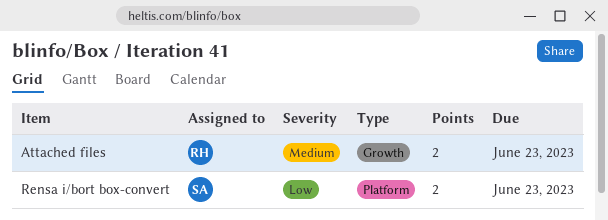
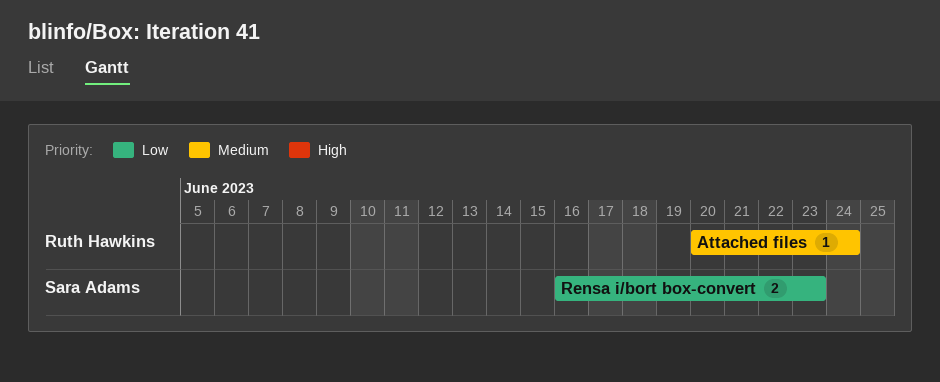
Attached files, estimate: 2 -> 1
Attached files, due: Jun 23 -> Jun 24

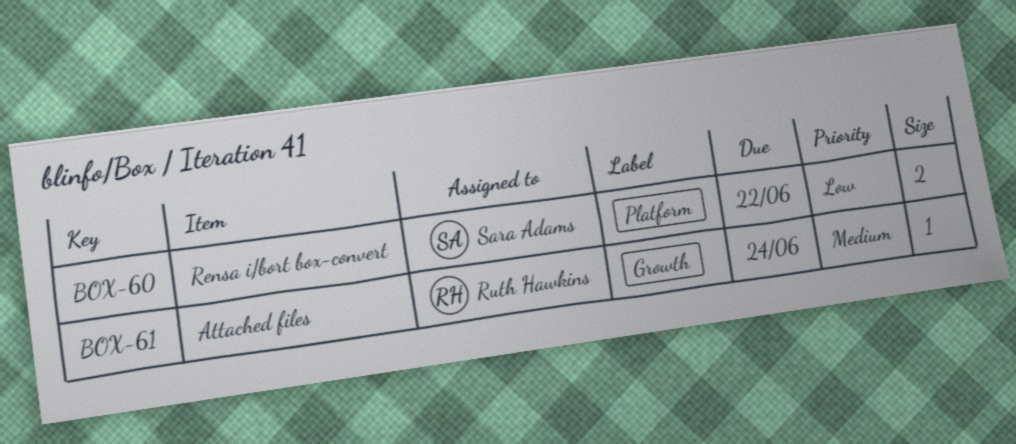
Rensa i/bort box-convert, due: Jun 23 -> Jun 22

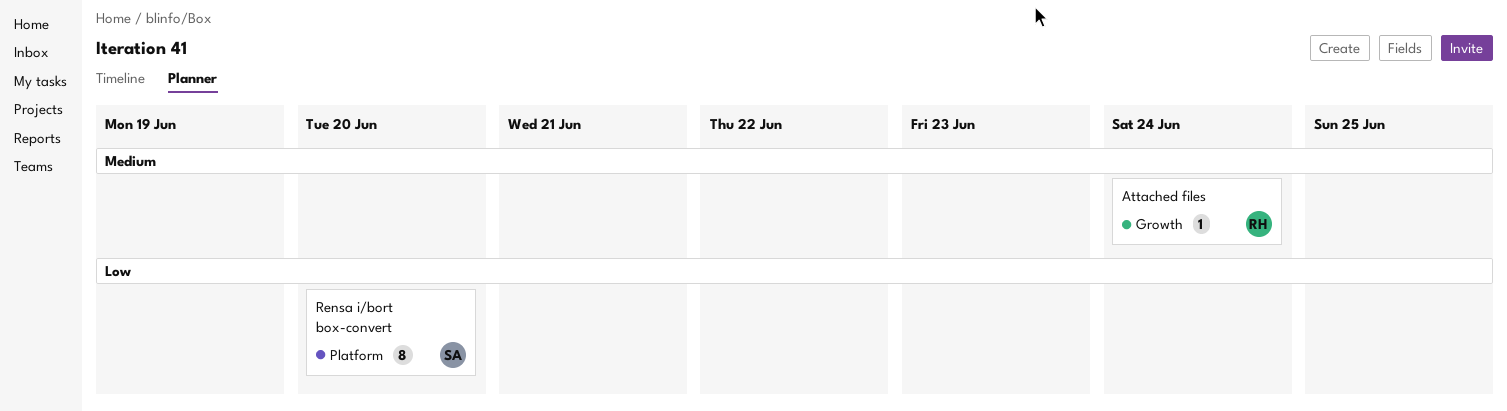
Rensa i/bort box-convert, estimate: 2 -> 8
Rensa i/bort box-convert, due: Jun 22 -> Jun 20

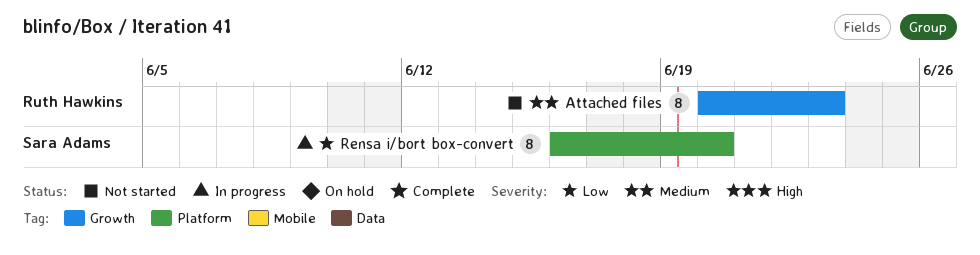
Attached files, estimate: 1 -> 8
Attached files, due: Jun 24 -> Jun 23

